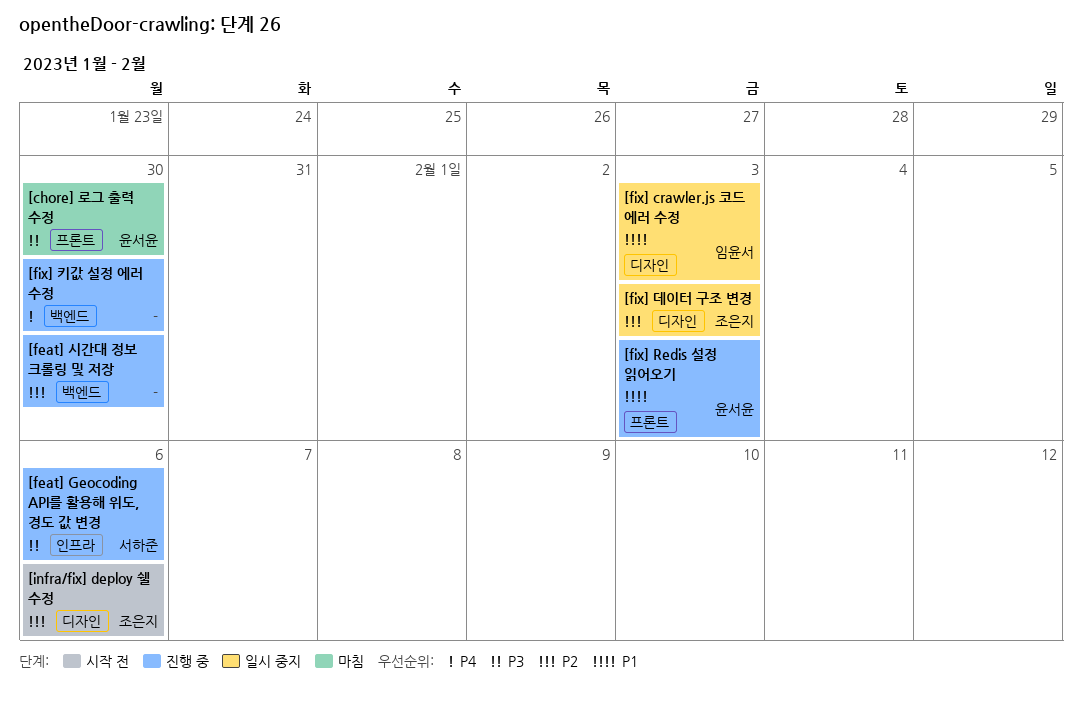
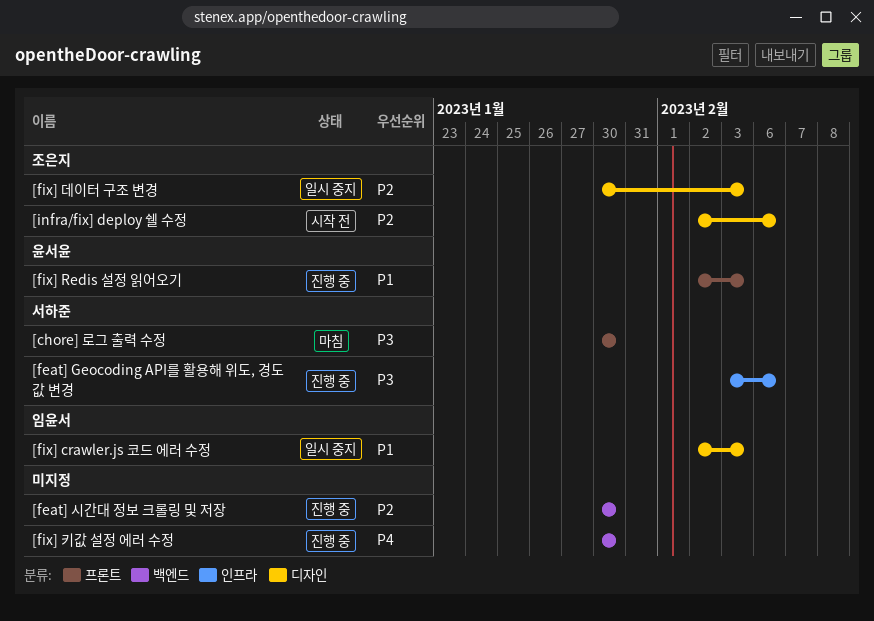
[chore] 로그 출력 수정, owner: 윤서윤 -> 서하준

